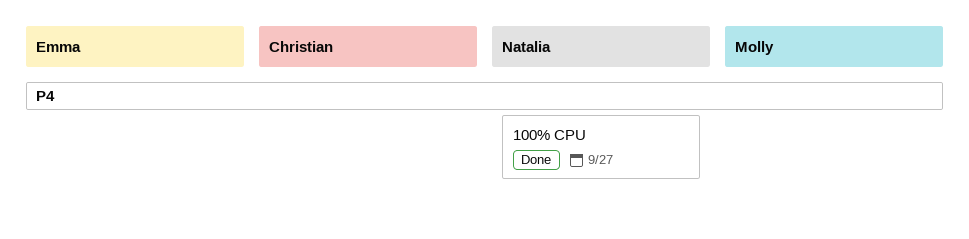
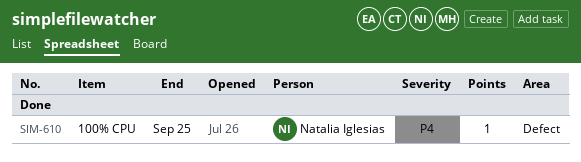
100% CPU, due: Sep 27 -> Sep 25

